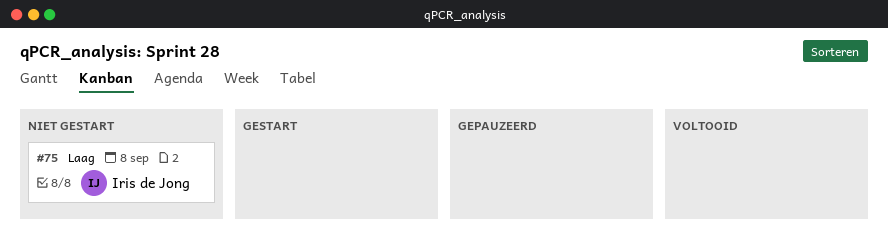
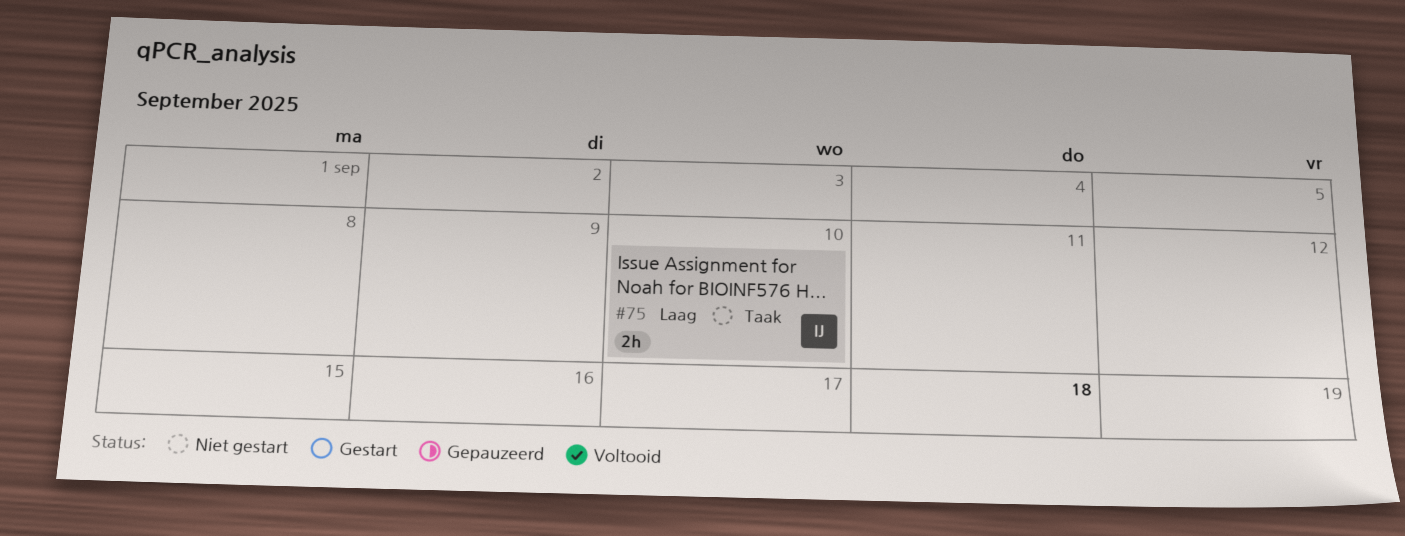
#75, due: Sep 8 -> Sep 10

